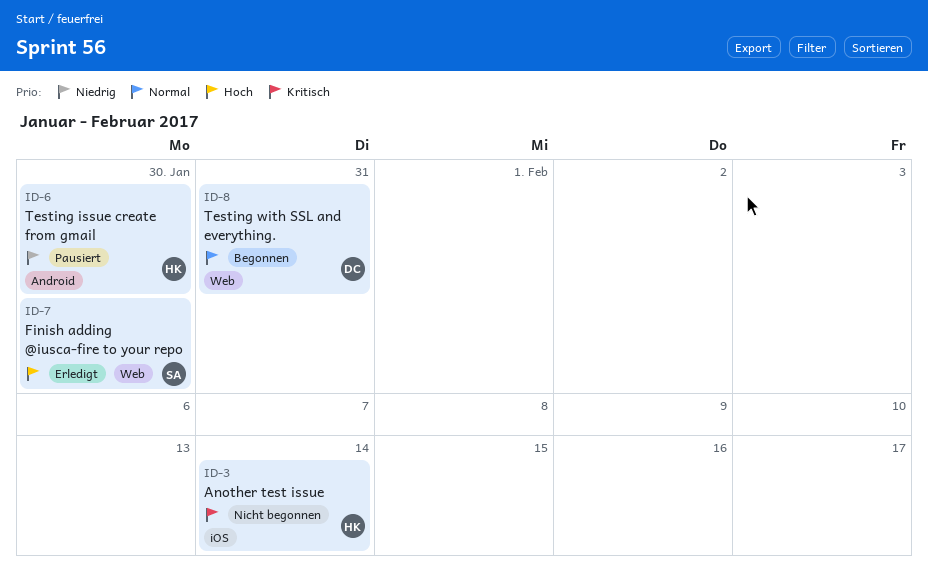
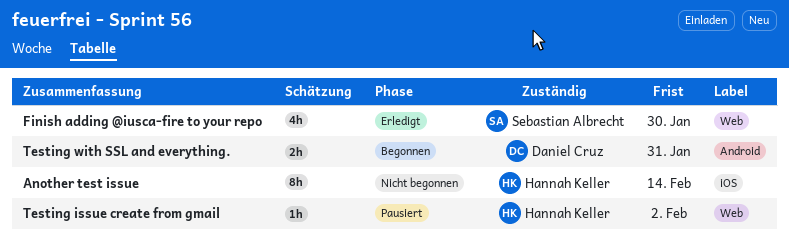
Testing issue create from gmail, label: Android -> Web
Testing issue create from gmail, due: Jan 30 -> Feb 2
Testing with SSL and everything., label: Web -> Android

